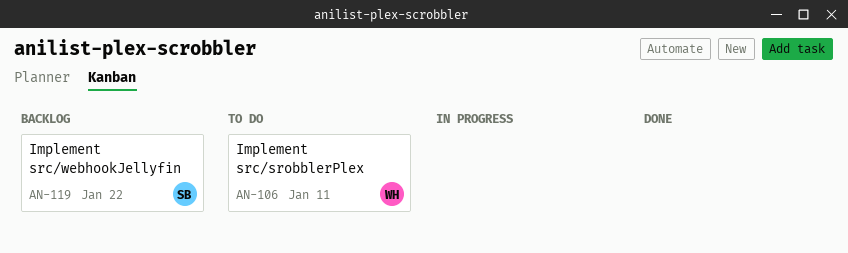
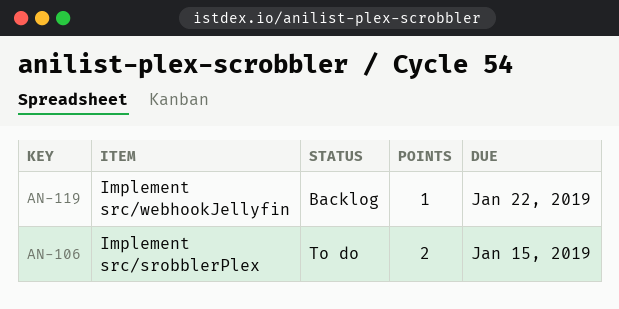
AN-106, due: Jan 11 -> Jan 15

